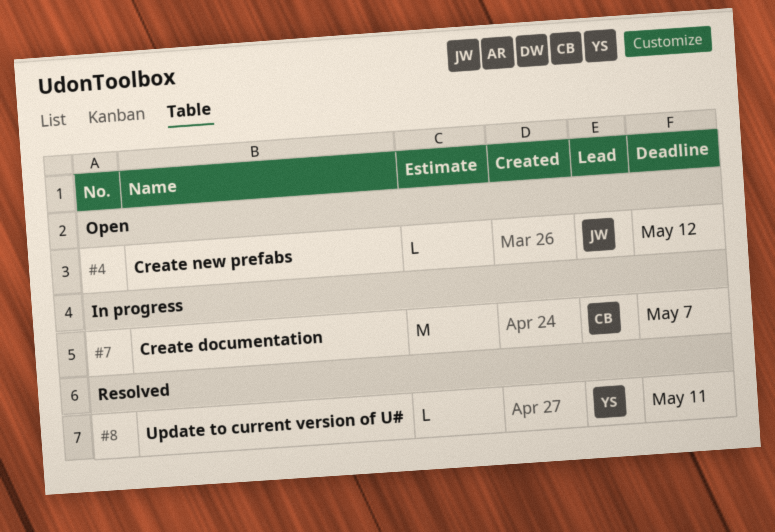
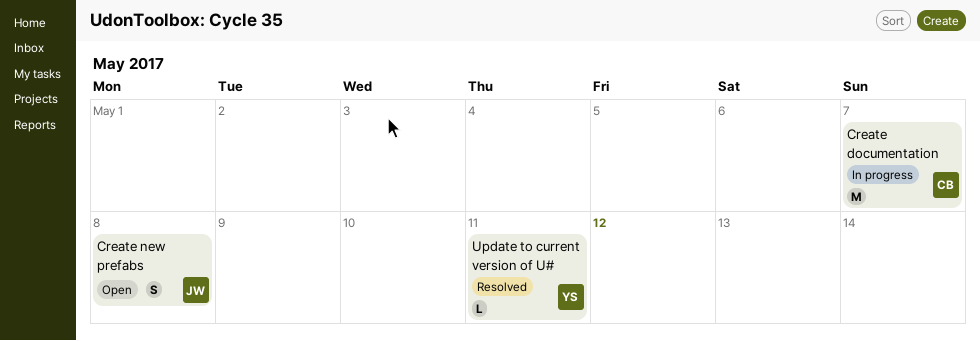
Create new prefabs, estimate: L -> S
Create new prefabs, due: May 12 -> May 8

